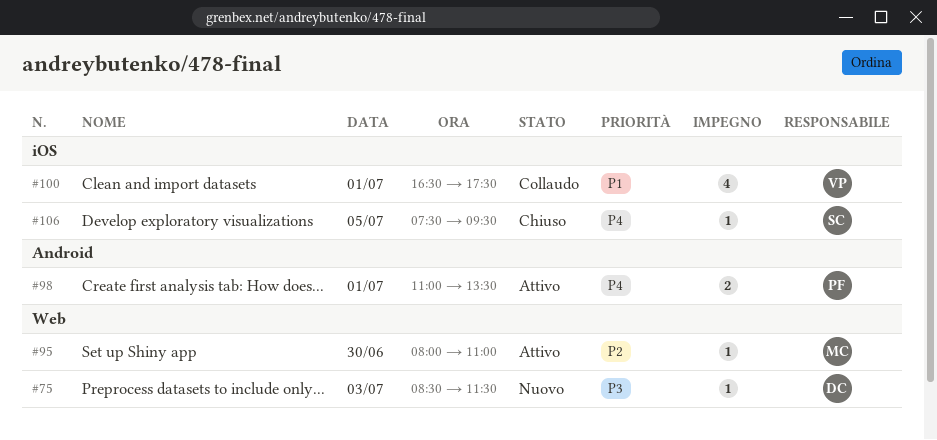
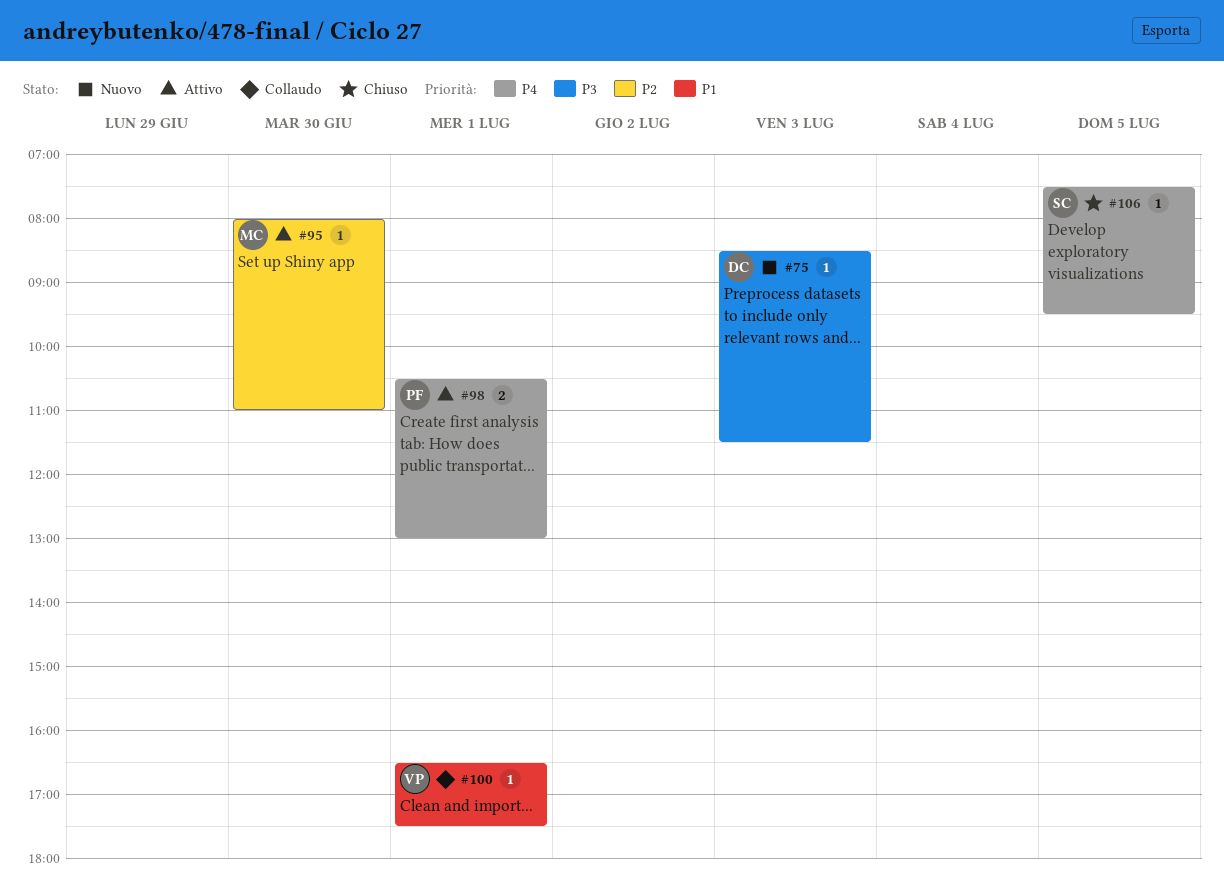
#98, begins: 11:00 -> 10:30
#98, ends: 13:30 -> 13:00
#100, estimate: 4 -> 1

